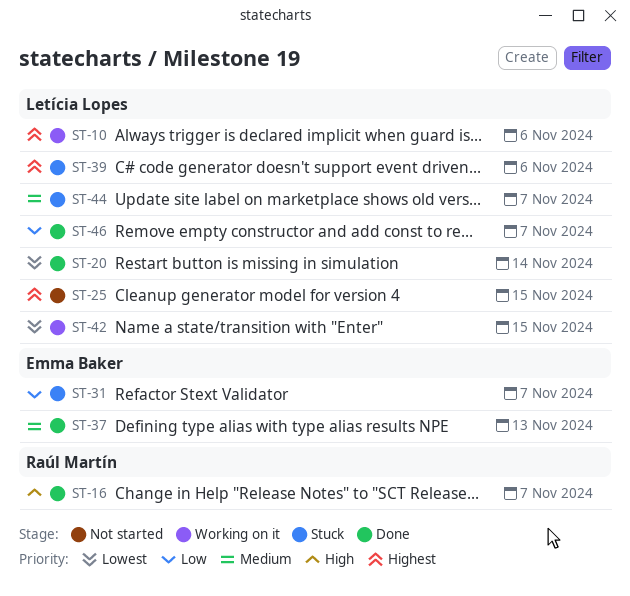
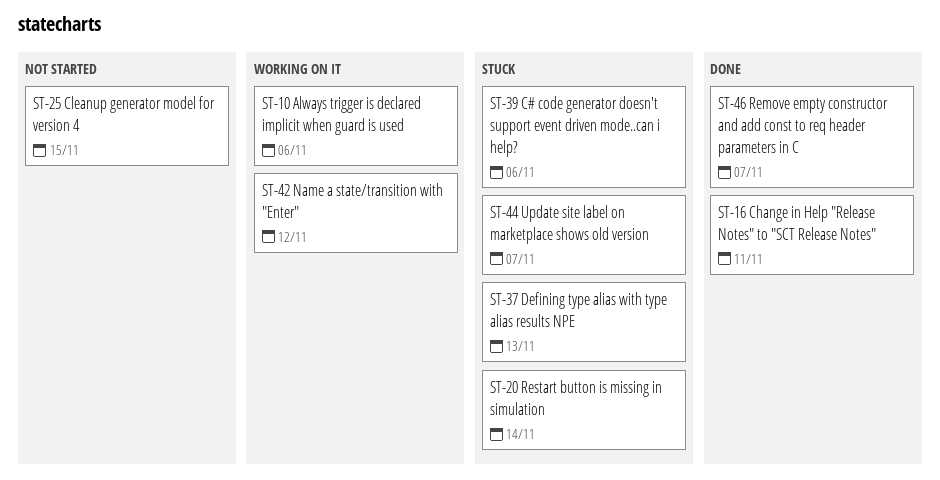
ST-16, due: Nov 7 -> Nov 11
ST-20, status: Done -> Stuck
ST-31: present -> none
ST-37, status: Done -> Stuck
ST-42, due: Nov 15 -> Nov 12

